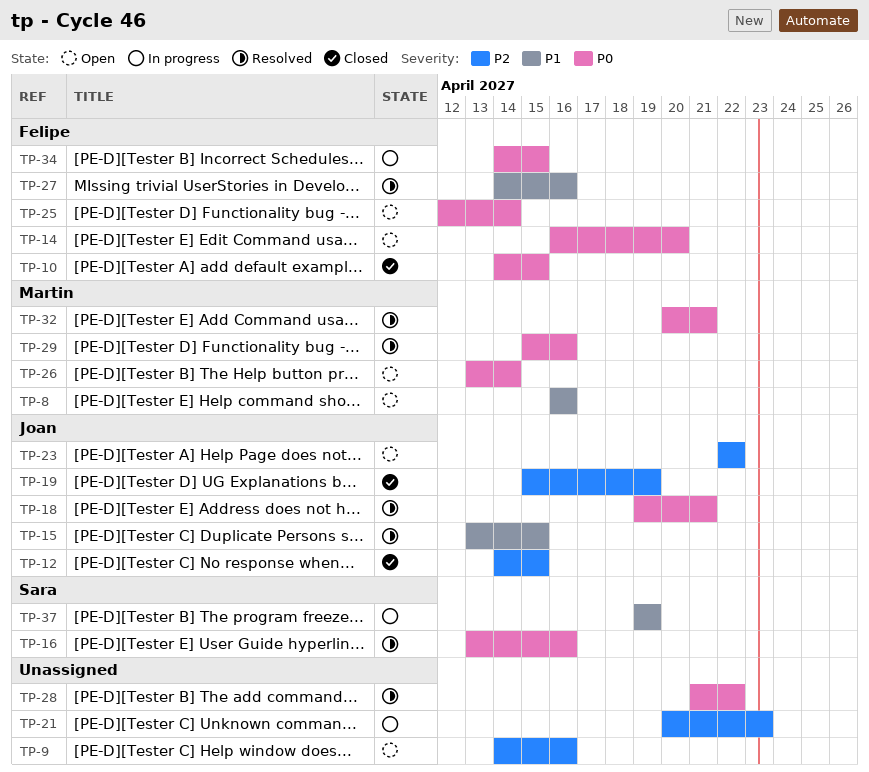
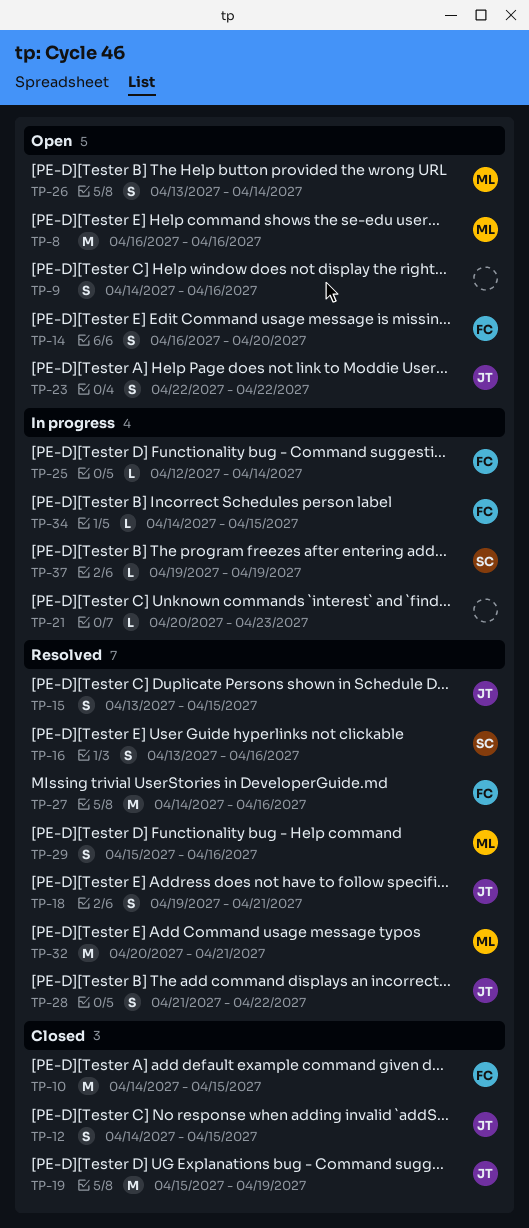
TP-25, status: Open -> In progress
TP-28, owner: none -> Joan

